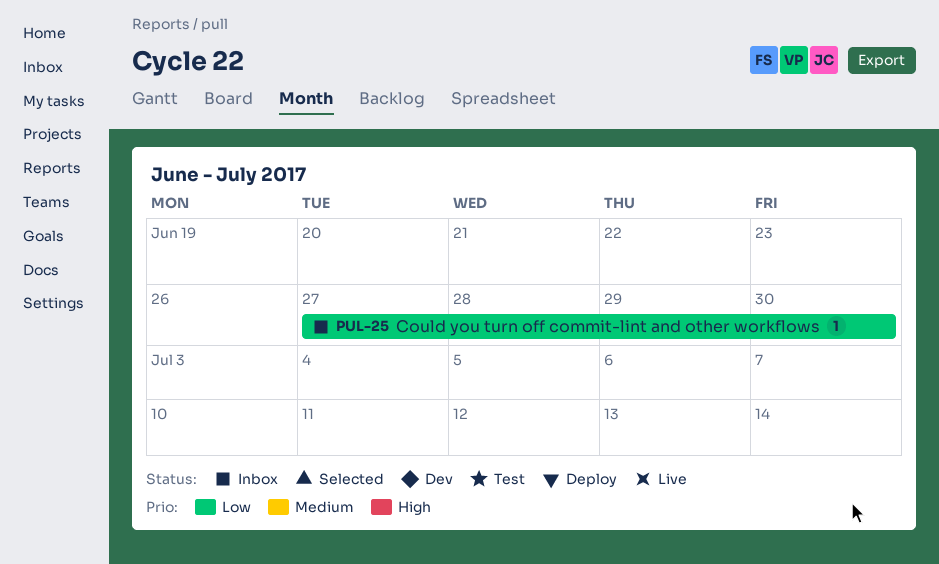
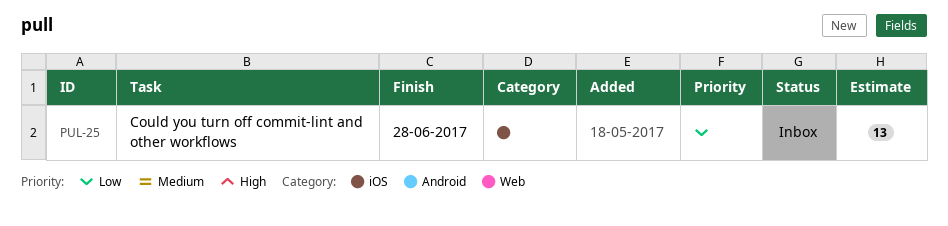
PUL-25, estimate: 1 -> 13
PUL-25, due: Jun 30 -> Jun 28

